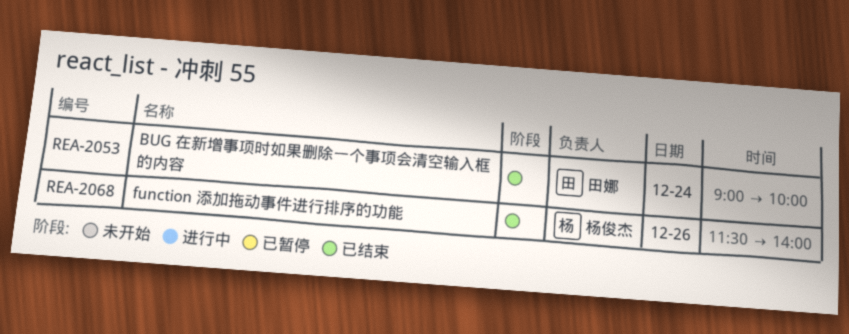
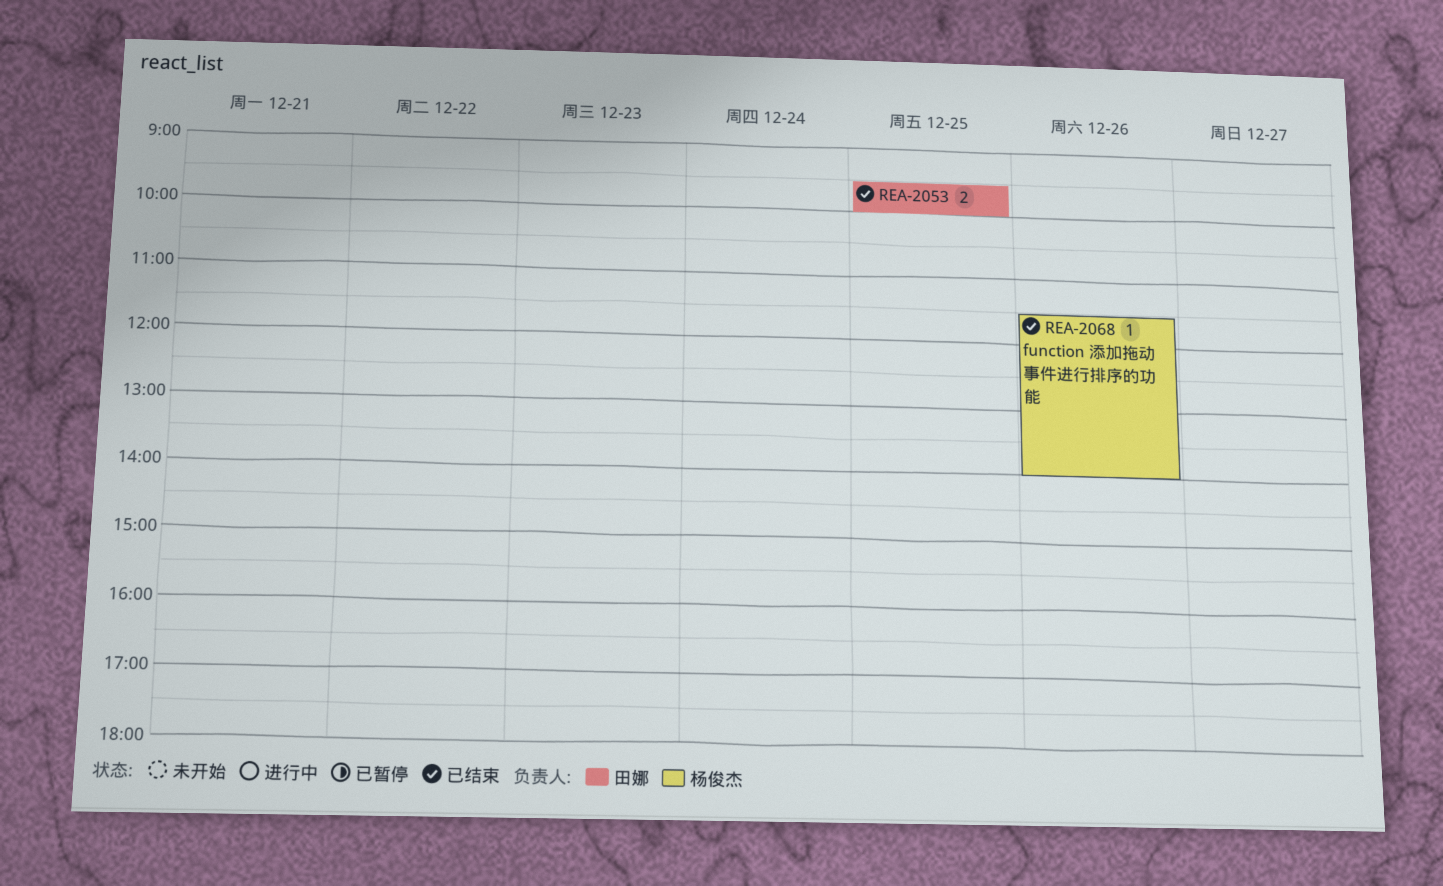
REA-2053, day: Dec 24 -> Dec 25
REA-2053, begins: 09:00 -> 09:30

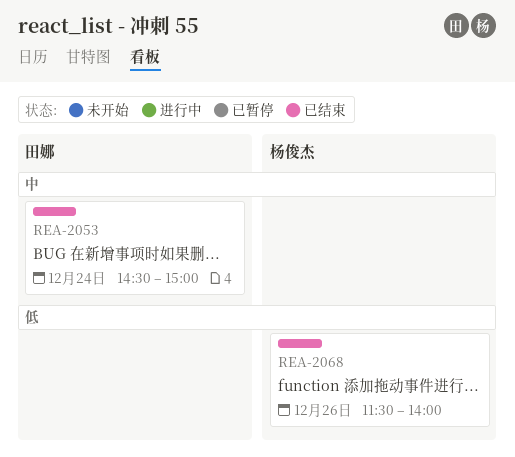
REA-2053, day: Dec 25 -> Dec 24
REA-2053, begins: 09:30 -> 14:30
REA-2053, ends: 10:00 -> 15:00

